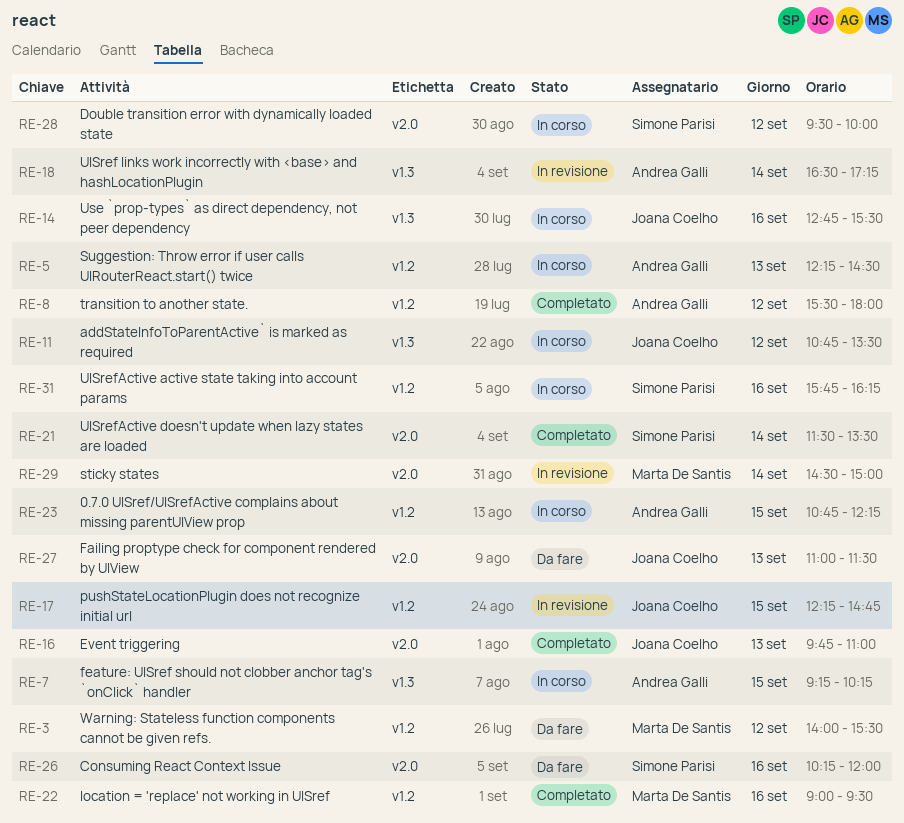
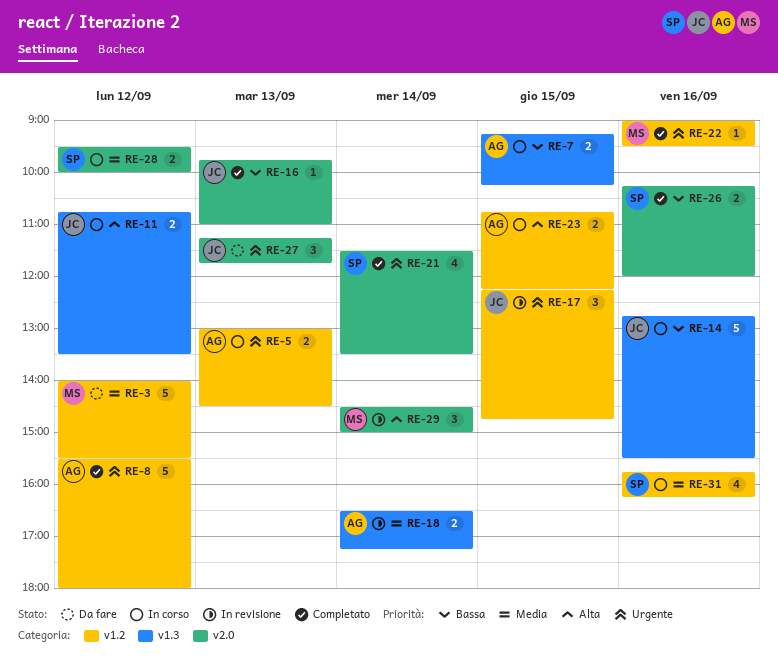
RE-5, begins: 12:15 -> 13:00
RE-26, status: Da fare -> Completato
RE-27, begins: 11:00 -> 11:15
RE-27, ends: 11:30 -> 11:45

